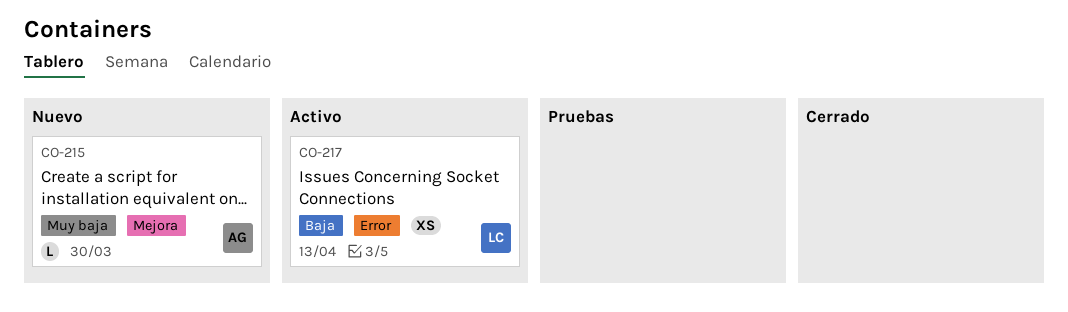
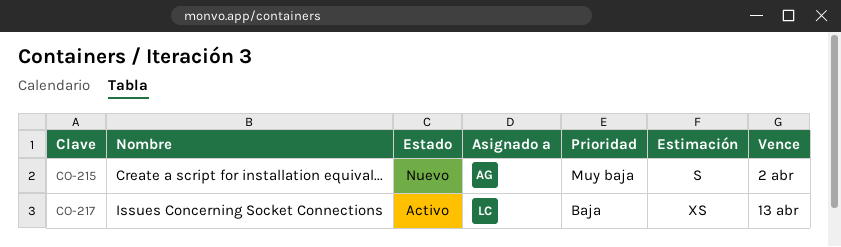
CO-215, estimate: L -> S
CO-215, due: Mar 30 -> Apr 2

